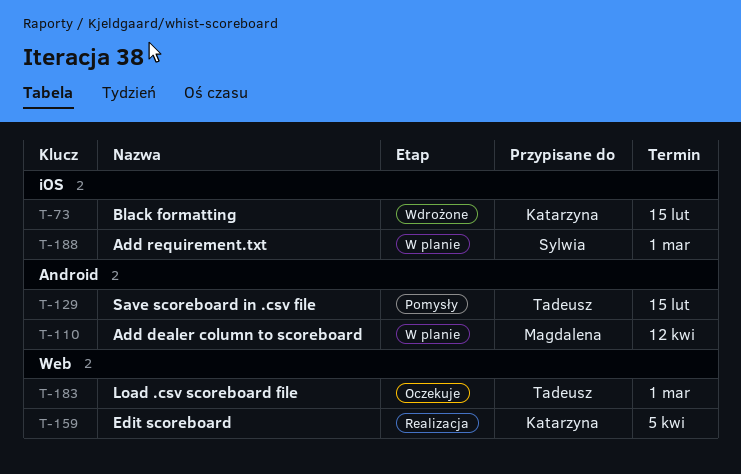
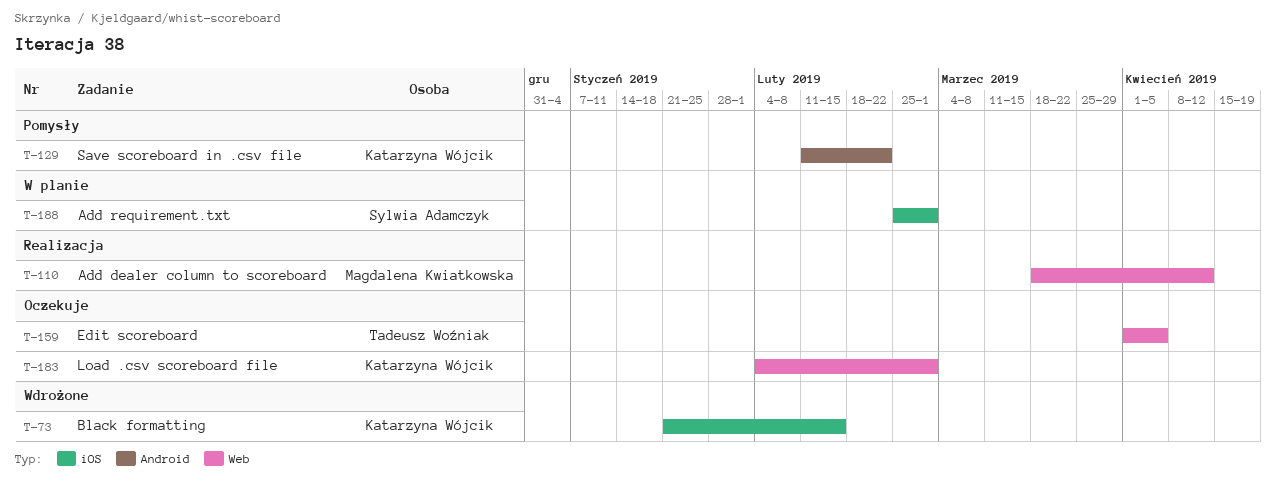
T-110, status: W planie -> Realizacja
T-110, label: Android -> Web
T-129, owner: Tadeusz Woźniak -> Katarzyna Wójcik
T-129, due: Feb 15 -> Feb 22
T-159, status: Realizacja -> Oczekuje
T-159, owner: Katarzyna Wójcik -> Tadeusz Woźniak
T-183, owner: Tadeusz Woźniak -> Katarzyna Wójcik

